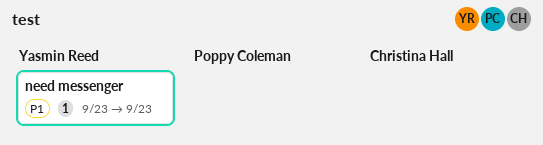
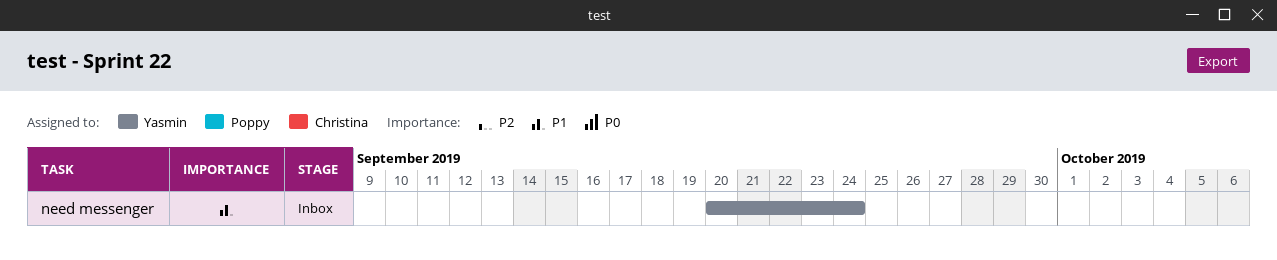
need messenger, start: Sep 23 -> Sep 20
need messenger, due: Sep 23 -> Sep 24

